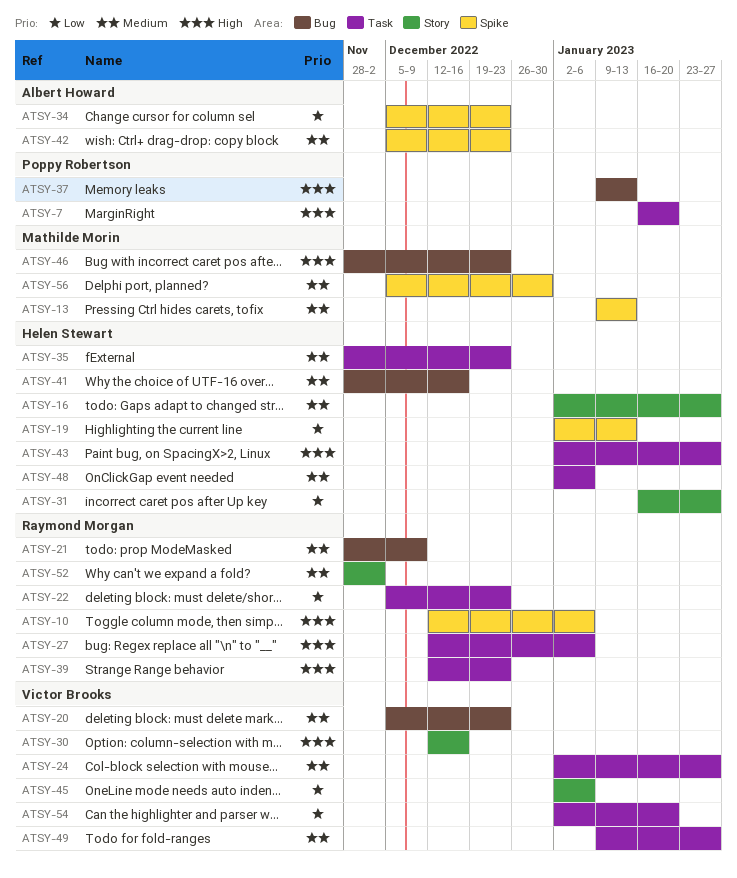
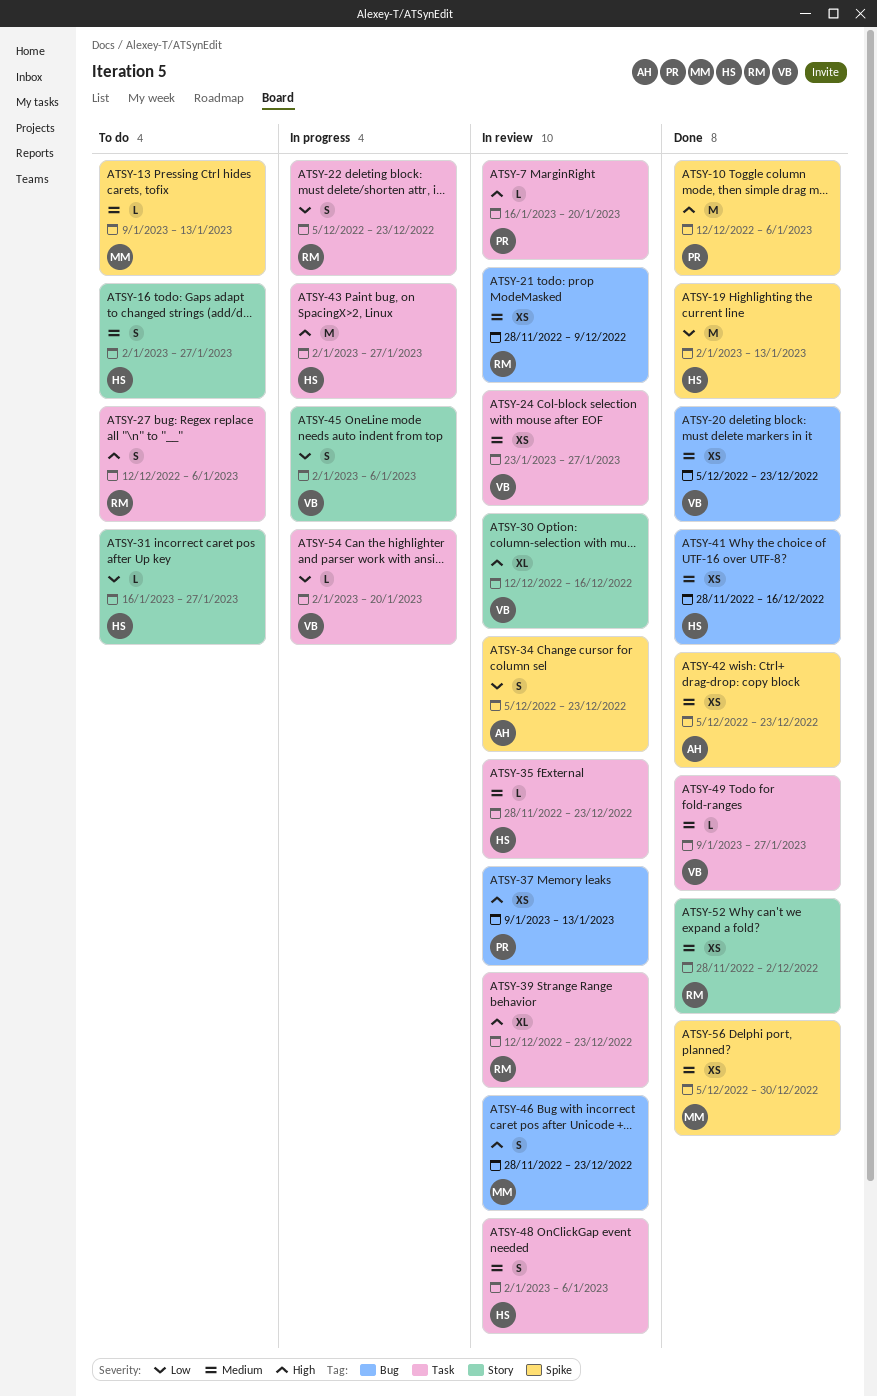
ATSY-10, owner: Raymond Morgan -> Poppy Robertson
ATSY-24, start: Jan 2 -> Jan 23

